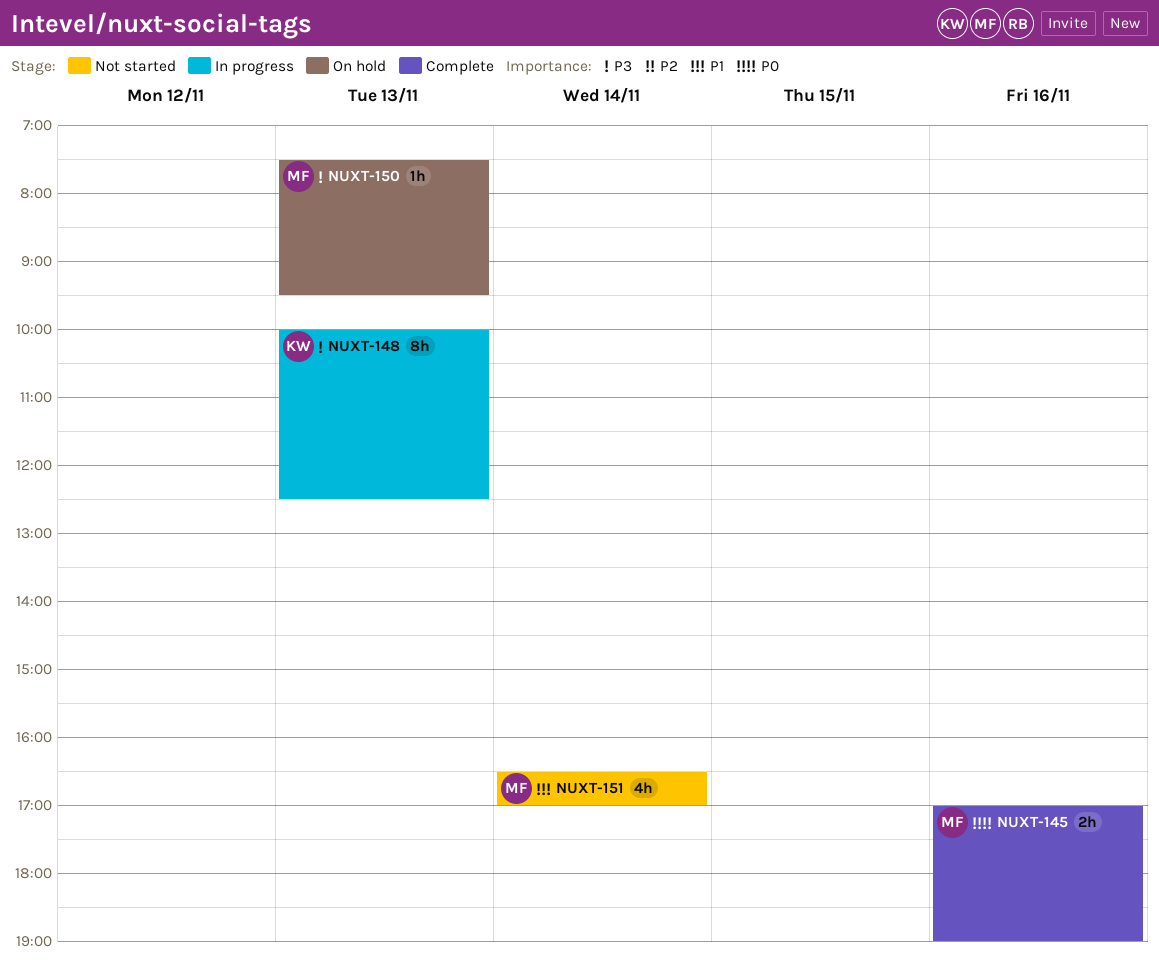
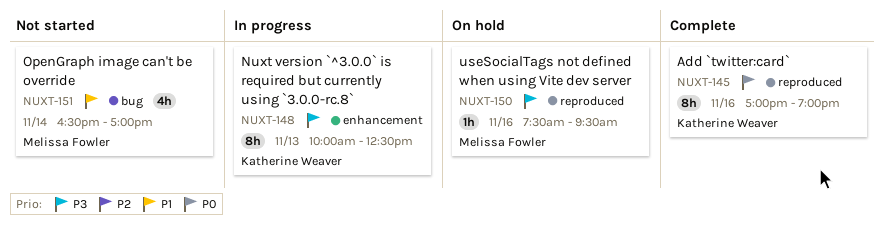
NUXT-145, owner: Melissa Fowler -> Katherine Weaver
NUXT-145, estimate: 2h -> 8h
NUXT-150, day: Nov 13 -> Nov 16

